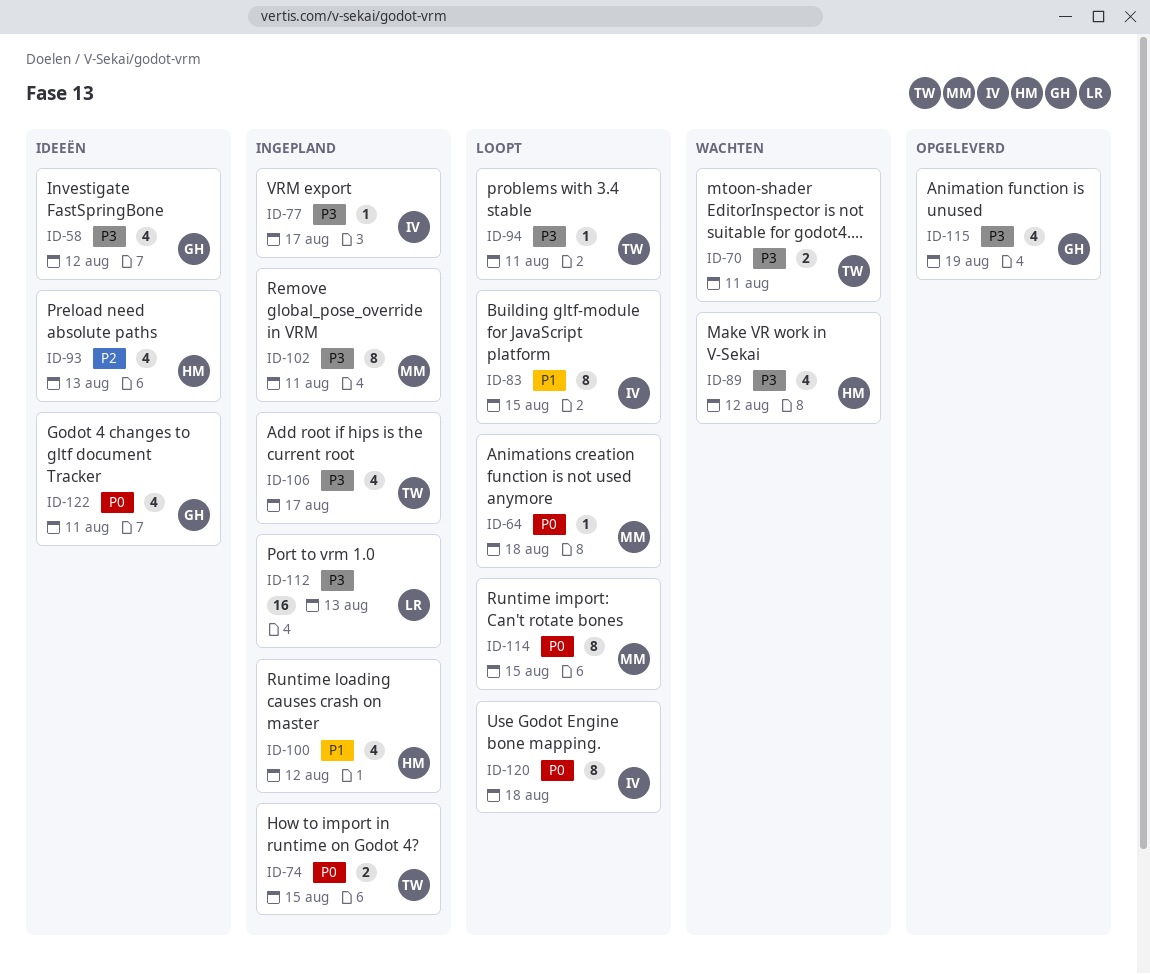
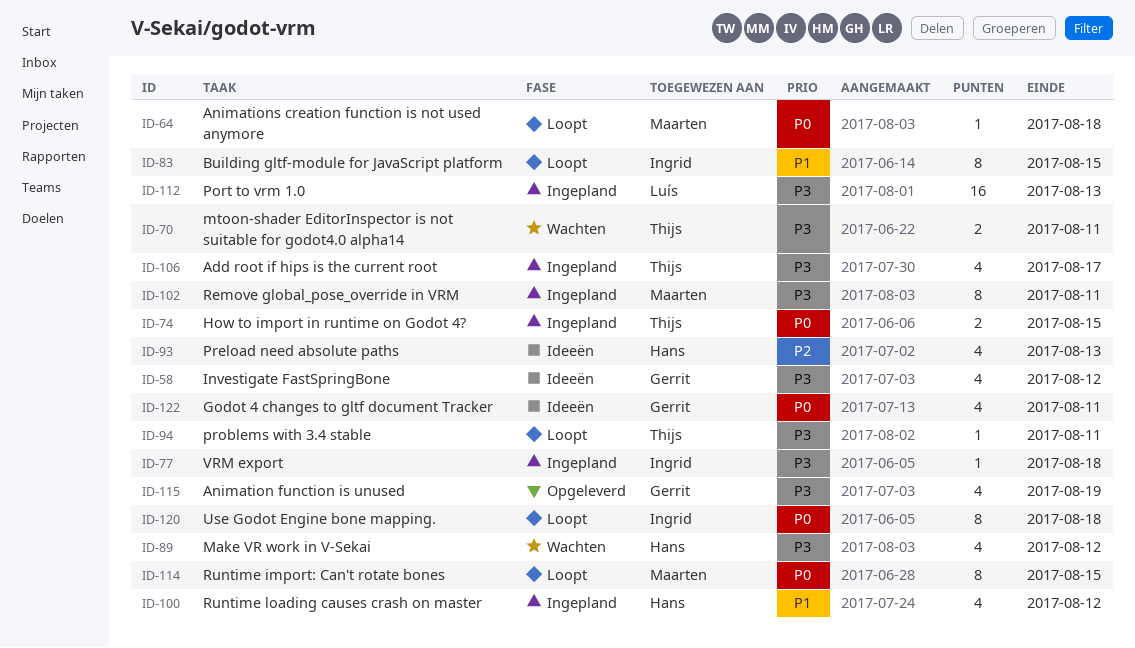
ID-77, due: Aug 17 -> Aug 18

